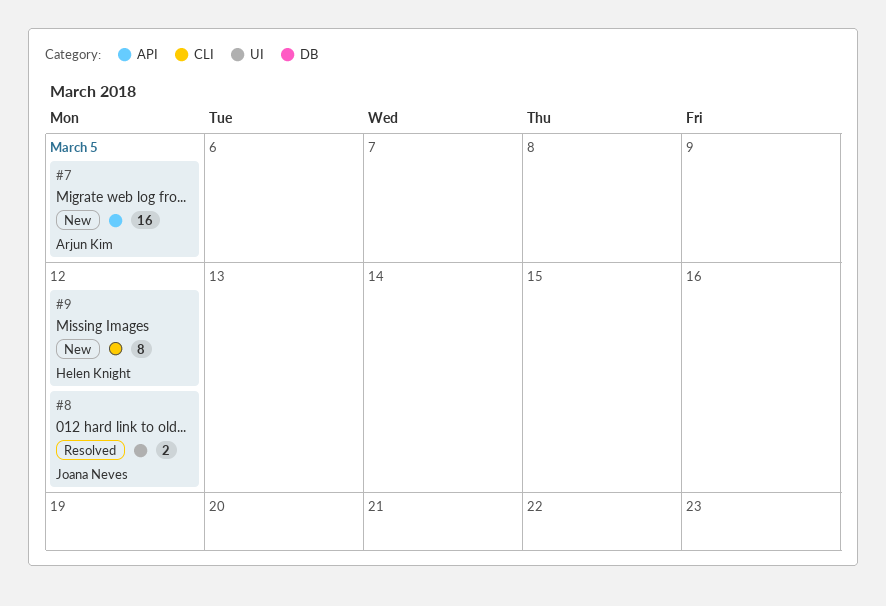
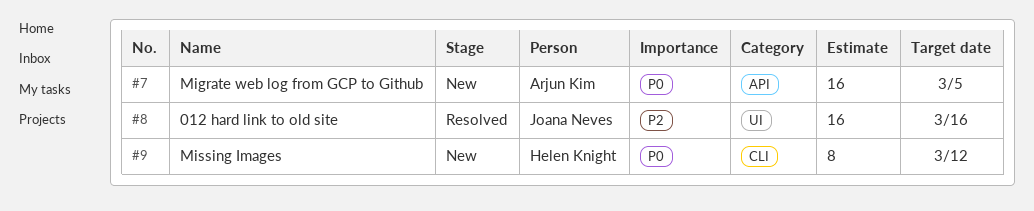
#8, estimate: 2 -> 16
#8, due: Mar 12 -> Mar 16

